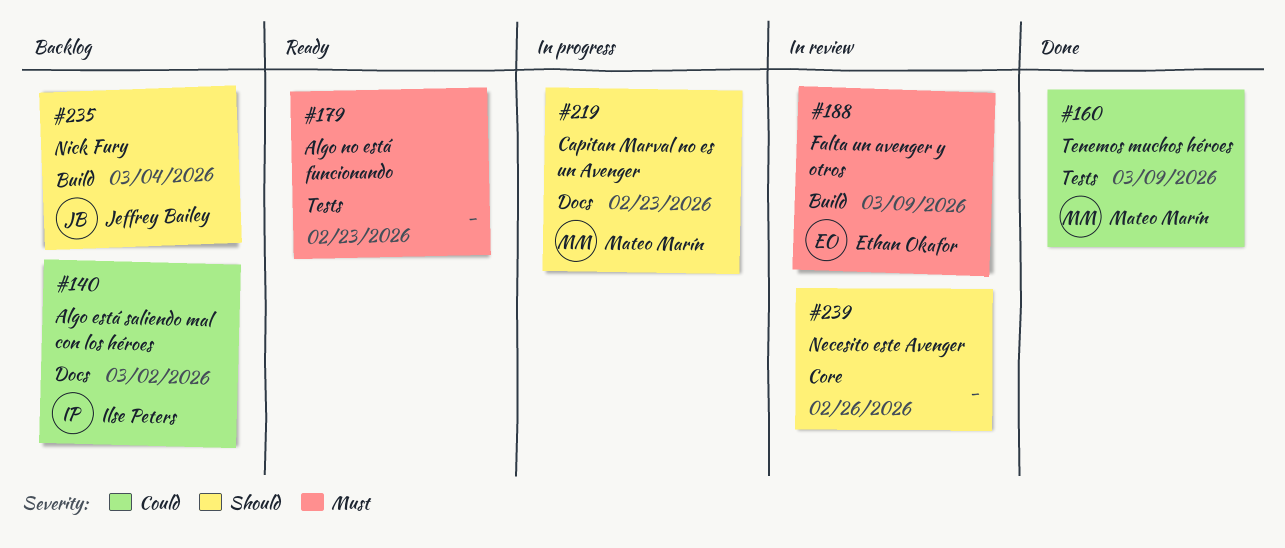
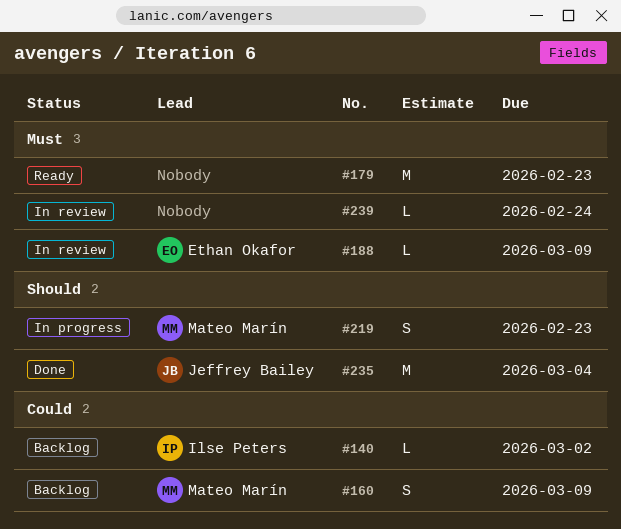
#160, status: Done -> Backlog
#235, status: Backlog -> Done
#239, priority: Should -> Must
#239, due: Feb 26 -> Feb 24

